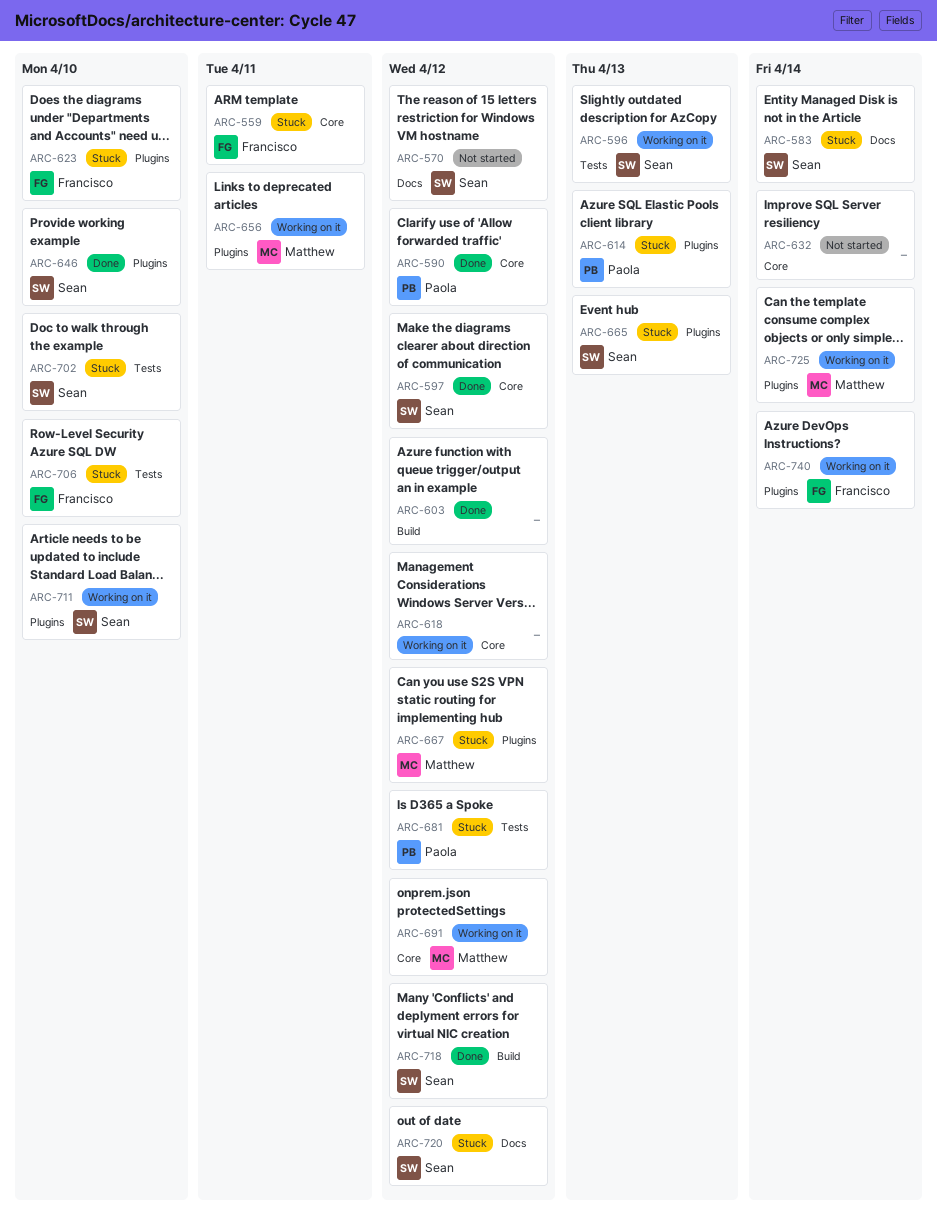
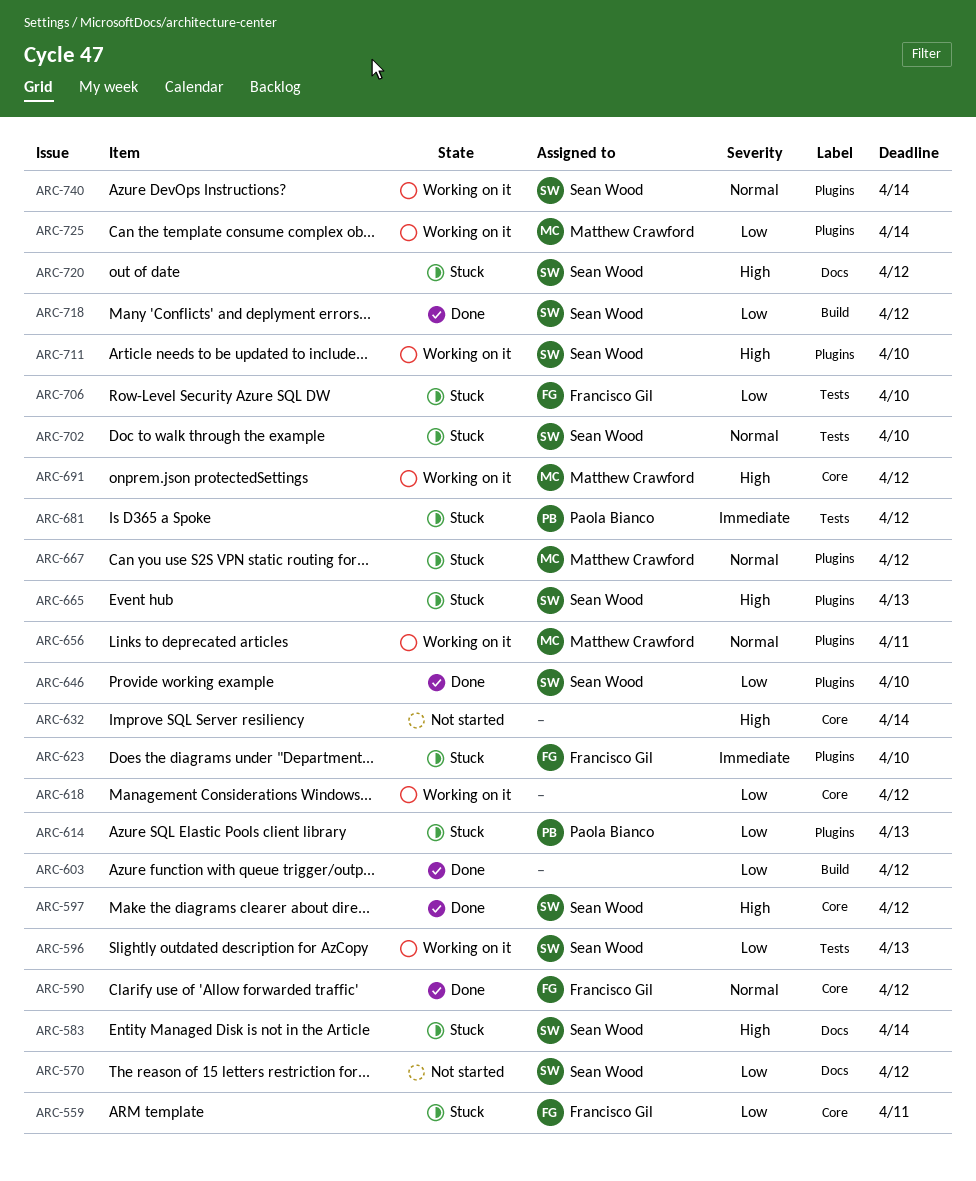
ARC-590, owner: Paola Bianco -> Francisco Gil
ARC-740, owner: Francisco Gil -> Sean Wood

